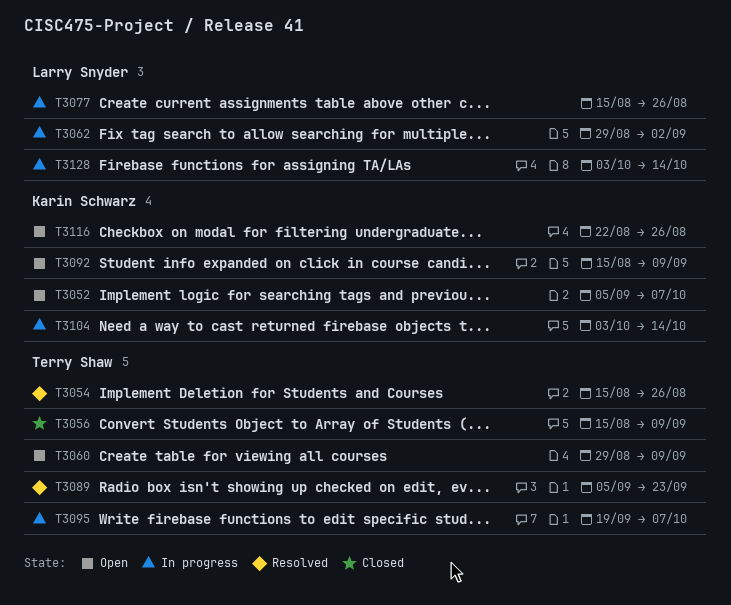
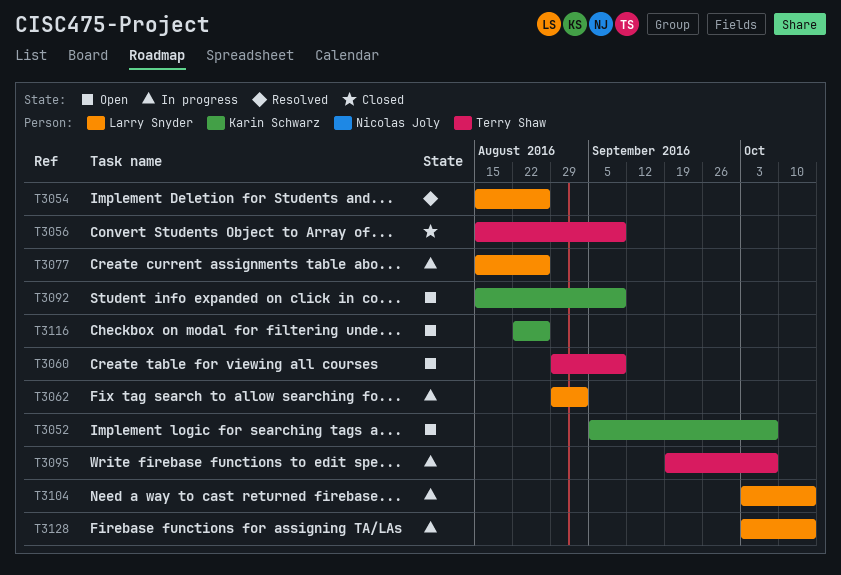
T3054, owner: Terry Shaw -> Larry Snyder
T3089: present -> none
T3104, owner: Karin Schwarz -> Larry Snyder

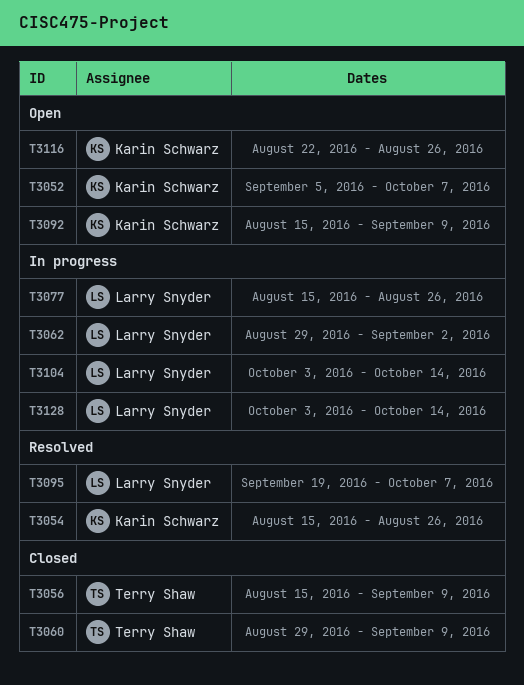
T3054, owner: Larry Snyder -> Karin Schwarz
T3060, status: Open -> Closed
T3095, status: In progress -> Resolved
T3095, owner: Terry Shaw -> Larry Snyder

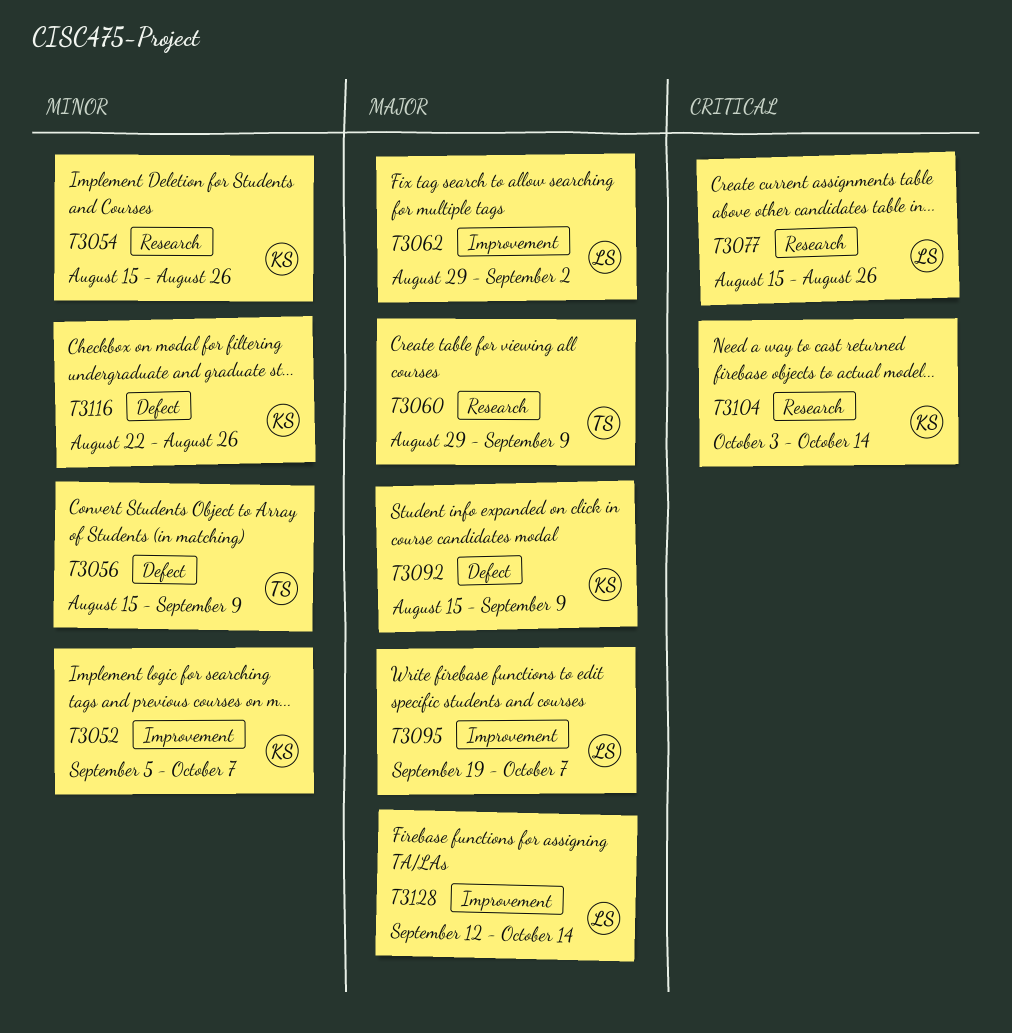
T3104, owner: Larry Snyder -> Karin Schwarz
T3128, start: Oct 3 -> Sep 12

